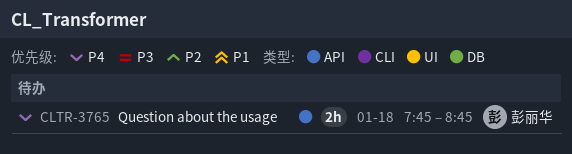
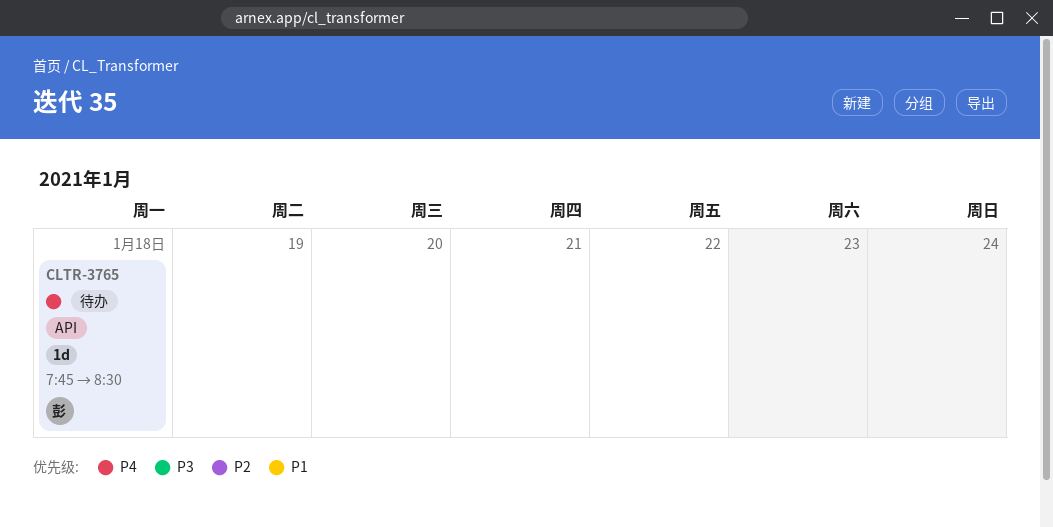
CLTR-3765, estimate: 2h -> 1d
CLTR-3765, ends: 08:45 -> 08:30

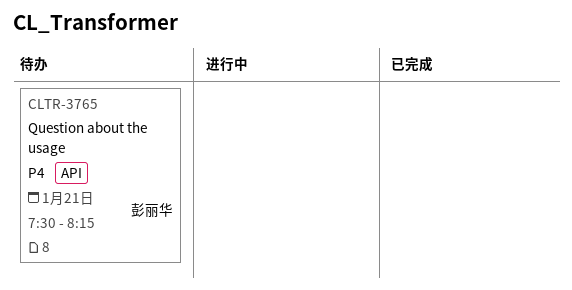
CLTR-3765, day: Jan 18 -> Jan 21
CLTR-3765, begins: 07:45 -> 07:30
CLTR-3765, ends: 08:30 -> 08:15

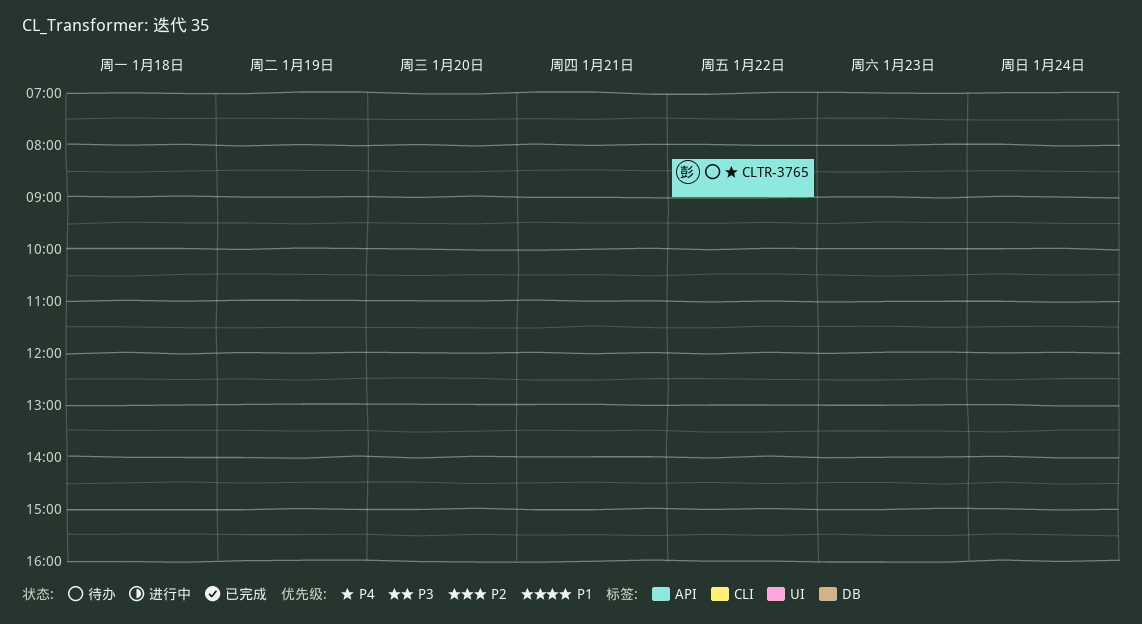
CLTR-3765, day: Jan 21 -> Jan 22
CLTR-3765, begins: 07:30 -> 08:15
CLTR-3765, ends: 08:15 -> 09:00

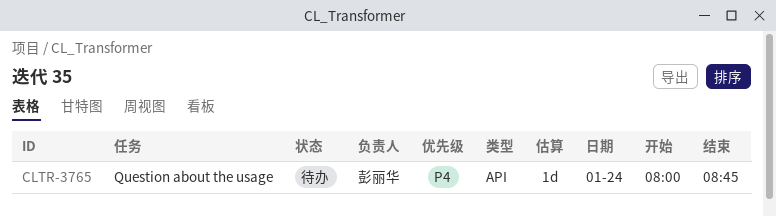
CLTR-3765, day: Jan 22 -> Jan 24
CLTR-3765, begins: 08:15 -> 08:00
CLTR-3765, ends: 09:00 -> 08:45

